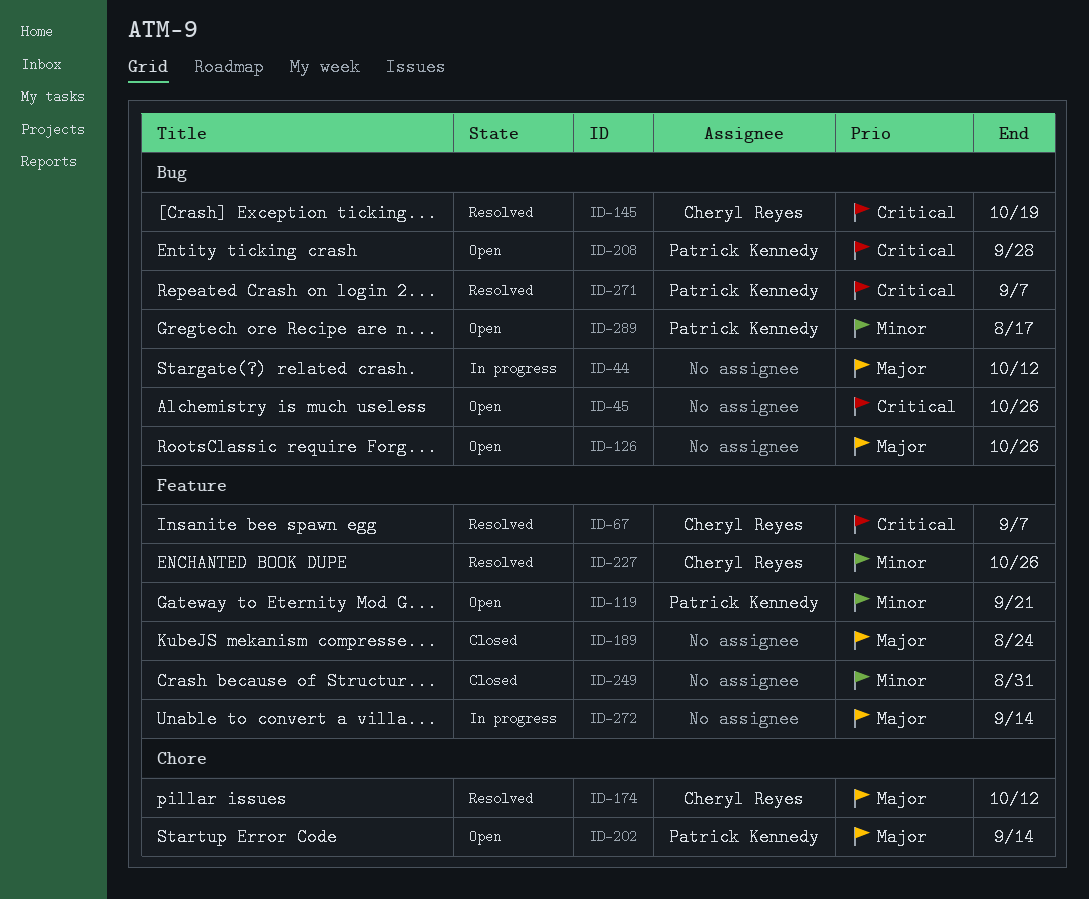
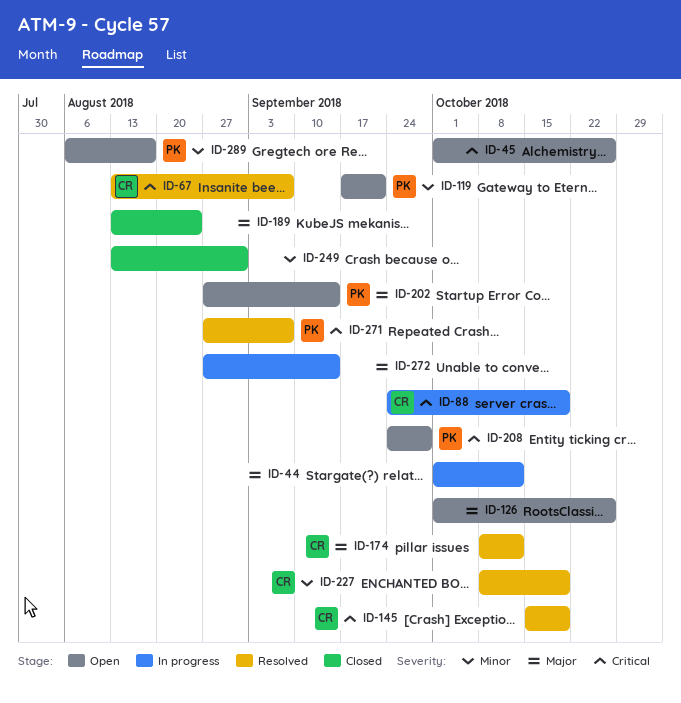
ID-88: none -> present
ID-227, due: Oct 26 -> Oct 19

